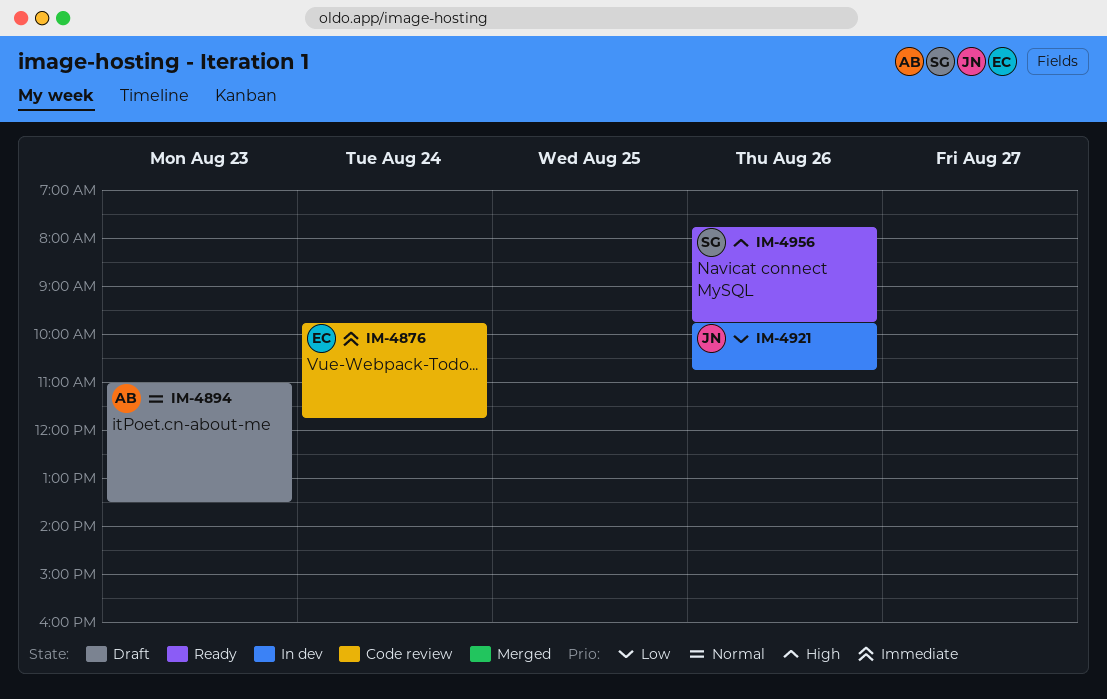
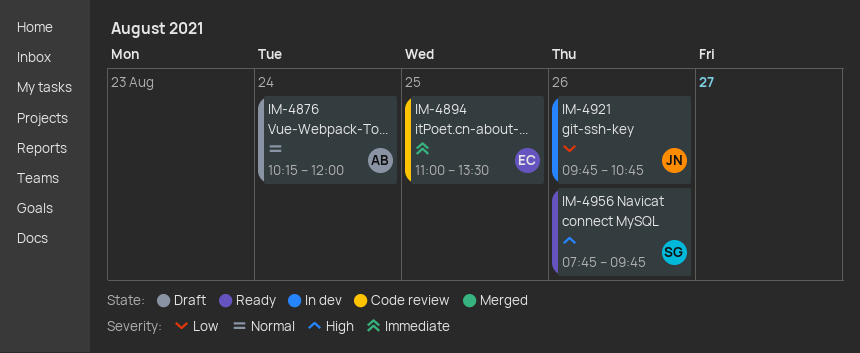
IM-4876, status: Code review -> Draft
IM-4876, owner: EC -> AB
IM-4876, priority: Immediate -> Normal
IM-4876, begins: 09:45 -> 10:15
IM-4876, ends: 11:45 -> 12:00
IM-4894, status: Draft -> Code review
IM-4894, owner: AB -> EC
IM-4894, priority: Normal -> Immediate
IM-4894, day: Aug 23 -> Aug 25

